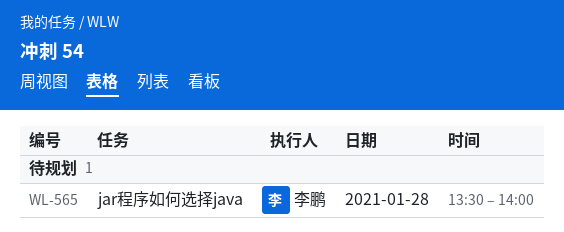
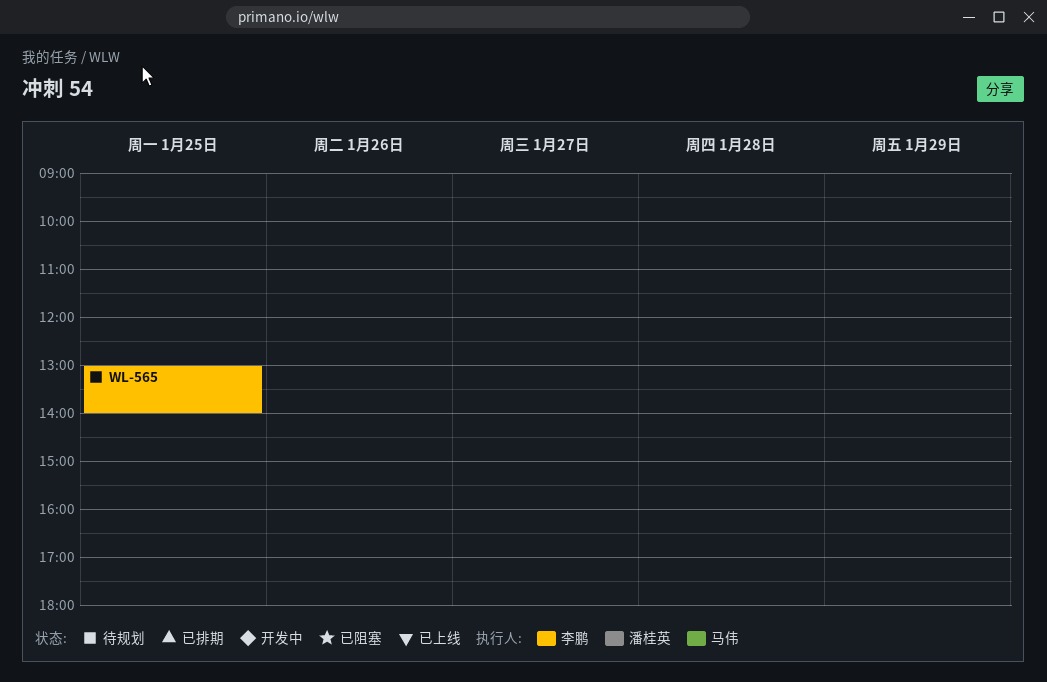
WL-565, day: Jan 28 -> Jan 25
WL-565, begins: 13:30 -> 13:00

